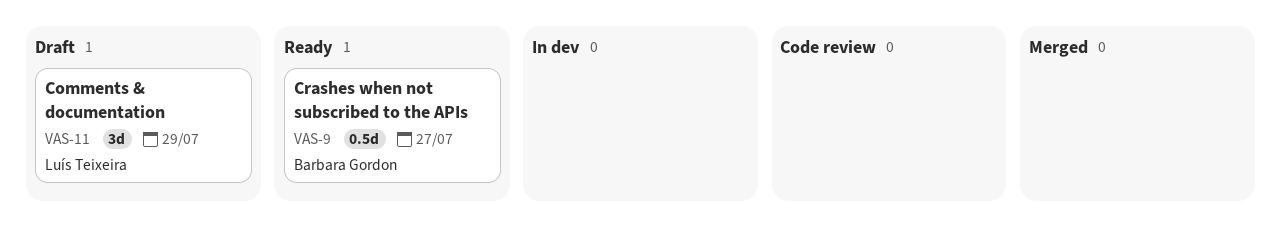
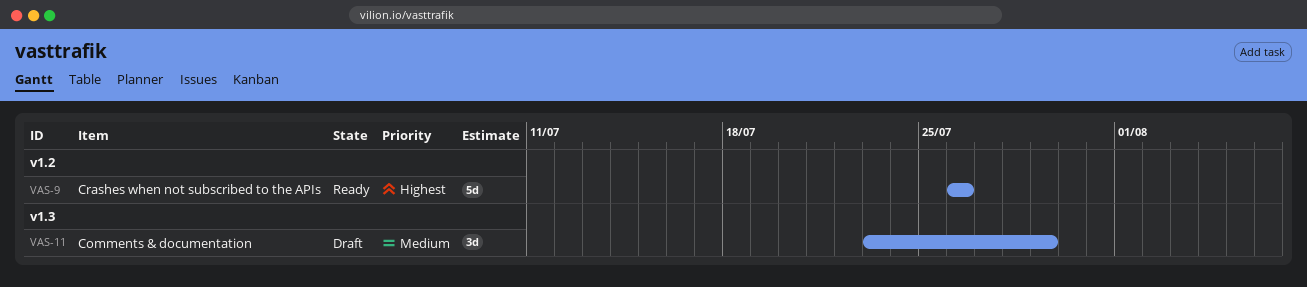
VAS-9, estimate: 0.5d -> 5d
VAS-9, due: Jul 27 -> Jul 26

